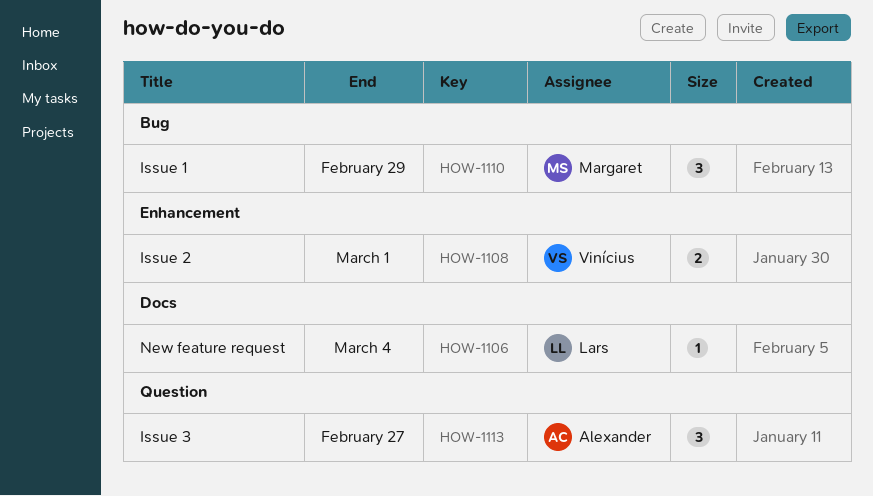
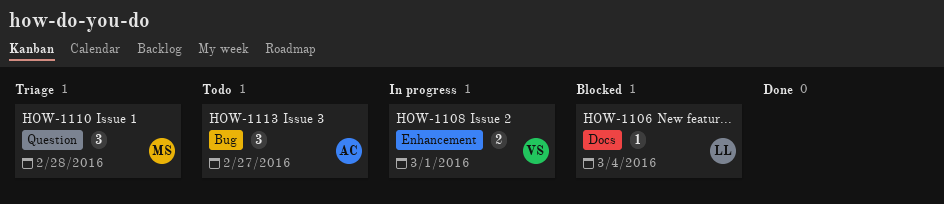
HOW-1110, label: Bug -> Question
HOW-1110, due: Feb 29 -> Feb 28
HOW-1113, label: Question -> Bug

